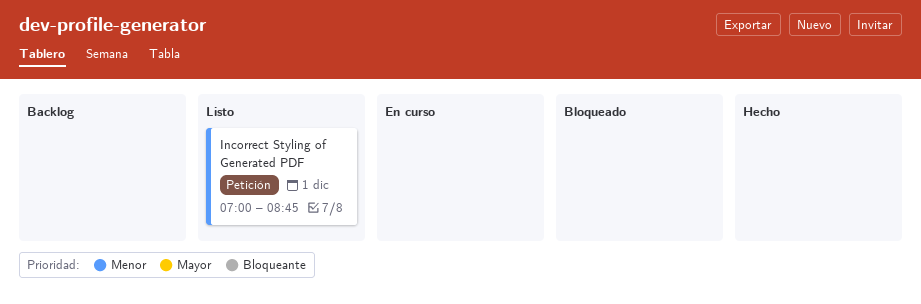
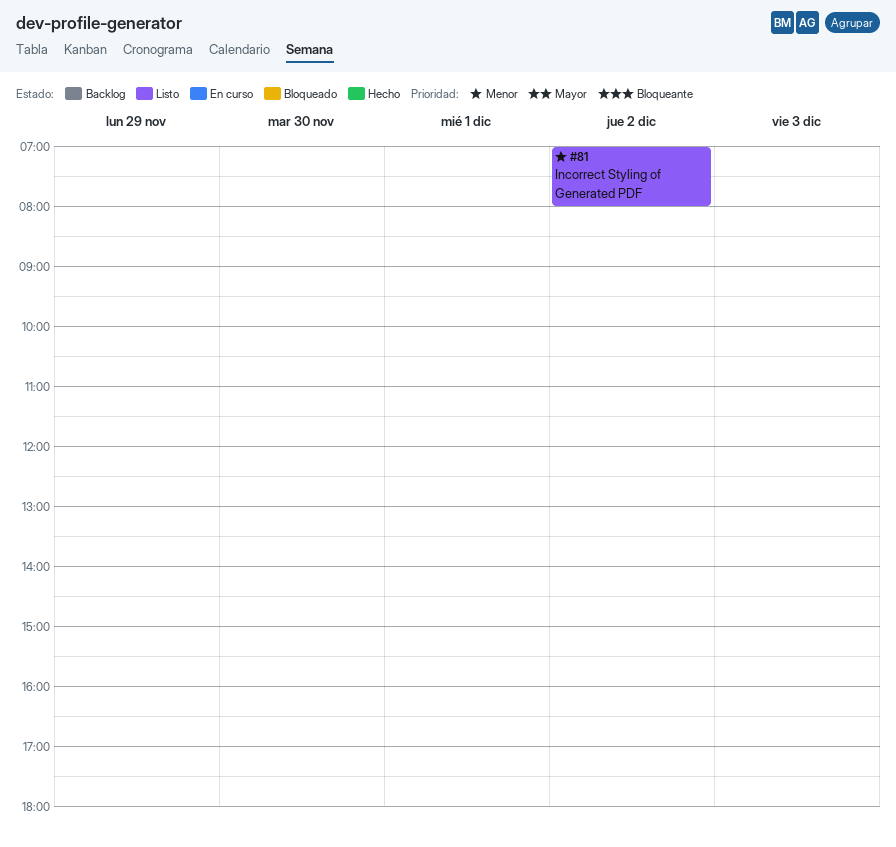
Incorrect Styling of Generated PDF, day: Dec 1 -> Dec 2
Incorrect Styling of Generated PDF, ends: 08:45 -> 08:00

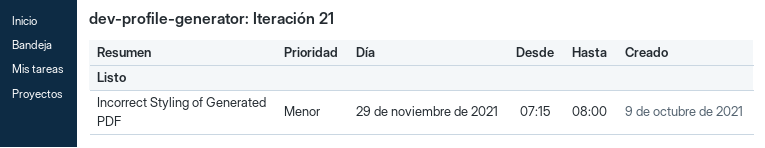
Incorrect Styling of Generated PDF, day: Dec 2 -> Nov 29
Incorrect Styling of Generated PDF, begins: 07:00 -> 07:15

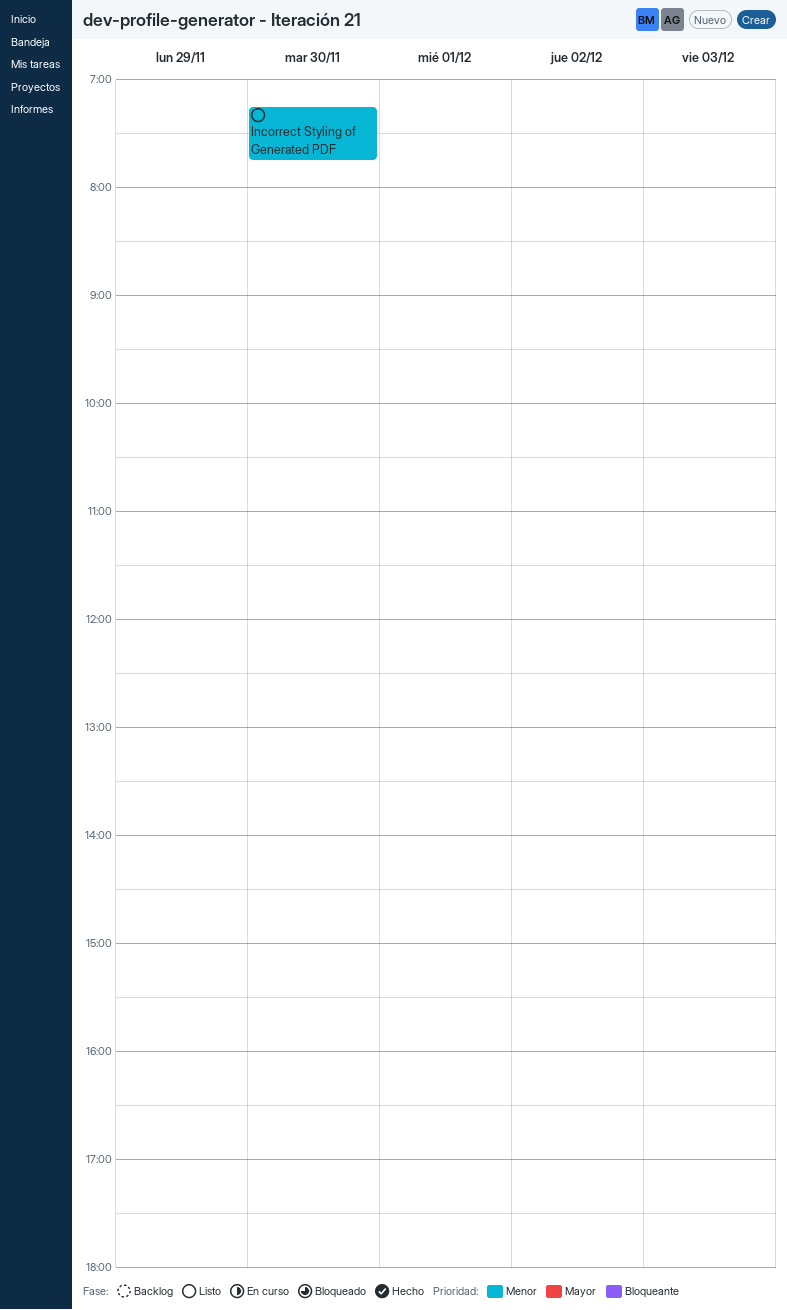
Incorrect Styling of Generated PDF, day: Nov 29 -> Nov 30
Incorrect Styling of Generated PDF, ends: 08:00 -> 07:45

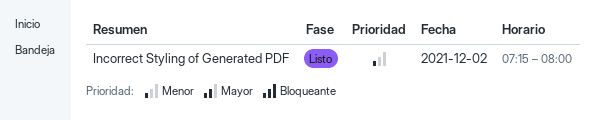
Incorrect Styling of Generated PDF, day: Nov 30 -> Dec 2
Incorrect Styling of Generated PDF, ends: 07:45 -> 08:00

